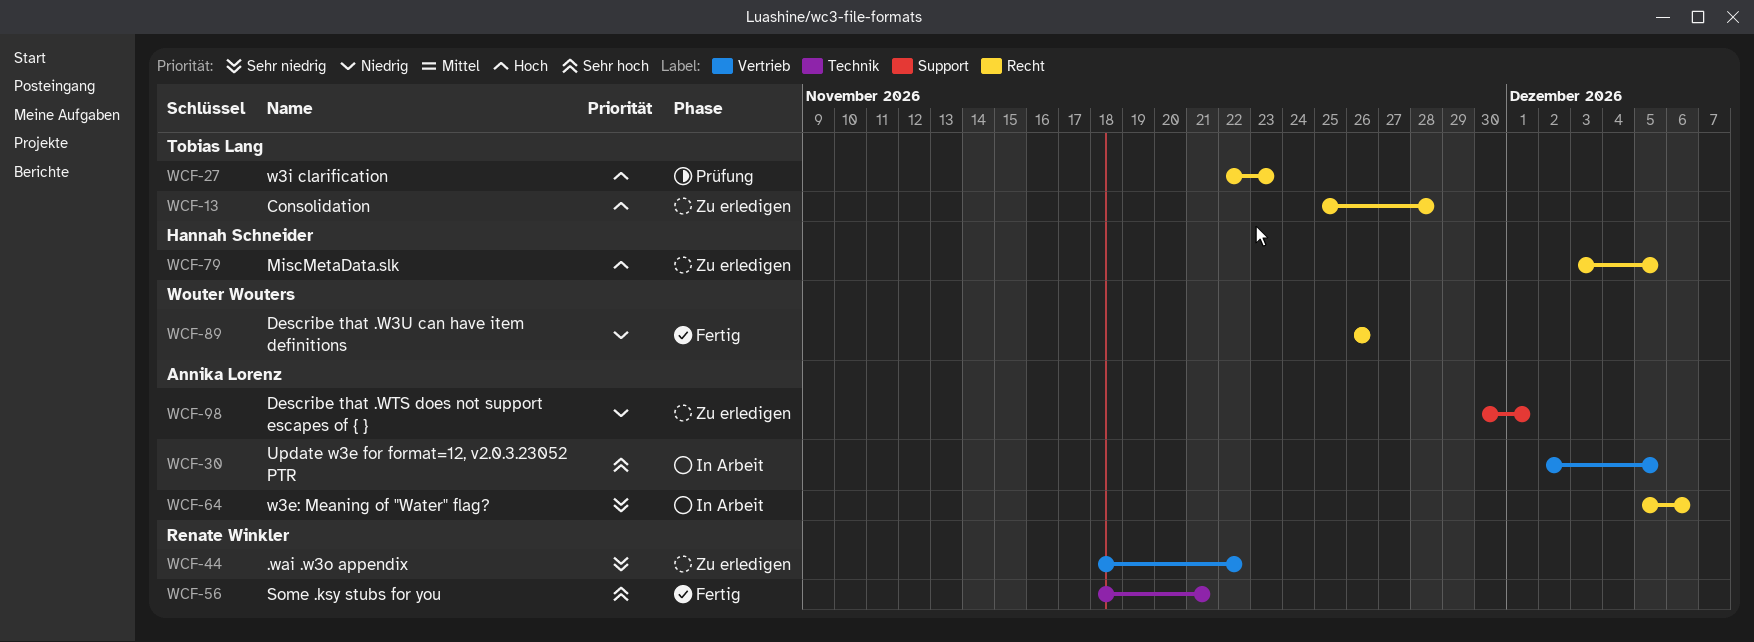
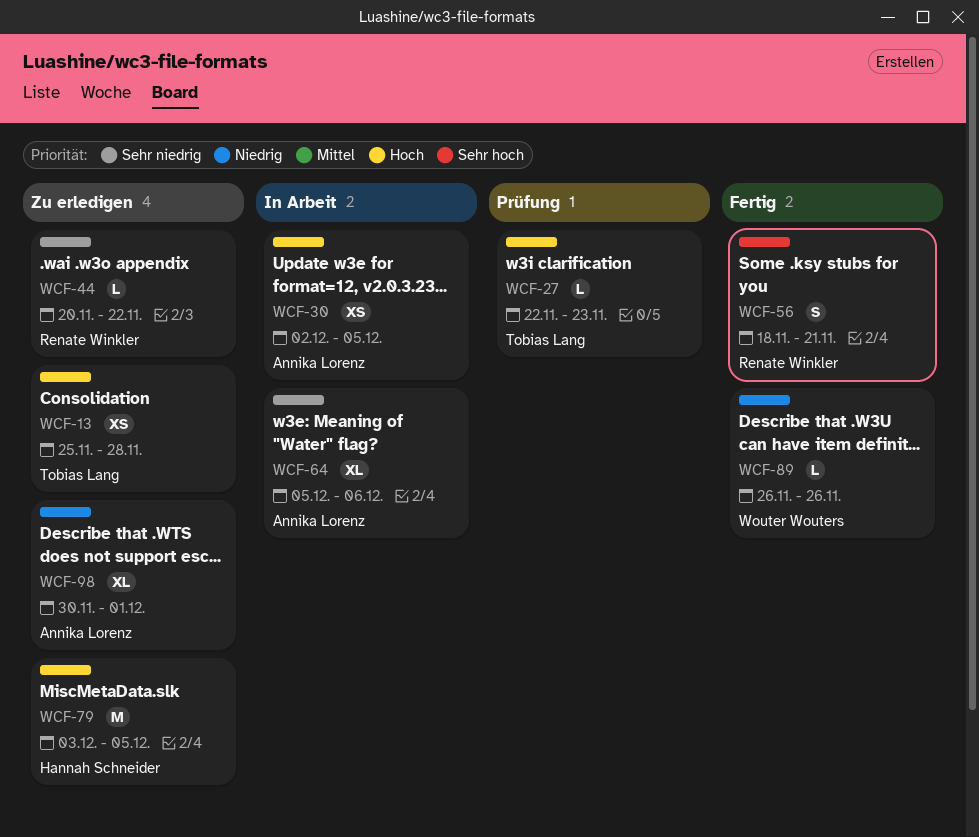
WCF-30, priority: Sehr hoch -> Hoch
WCF-44, start: Nov 18 -> Nov 20

